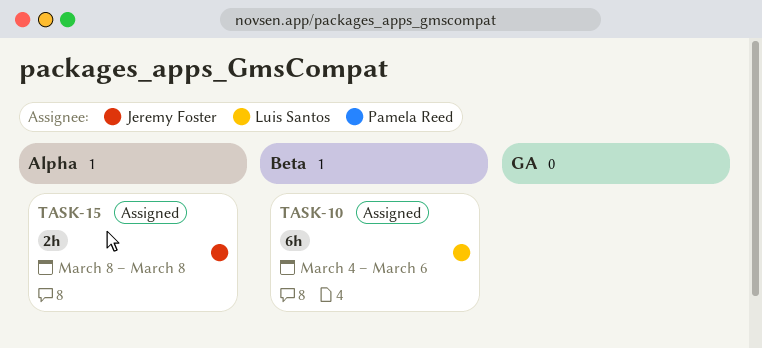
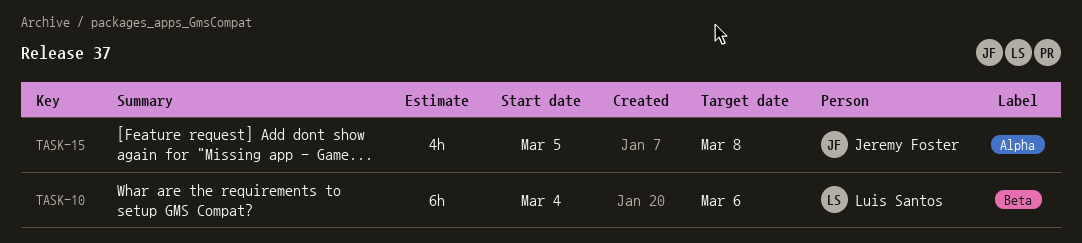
TASK-15, estimate: 2h -> 4h
TASK-15, start: Mar 8 -> Mar 5

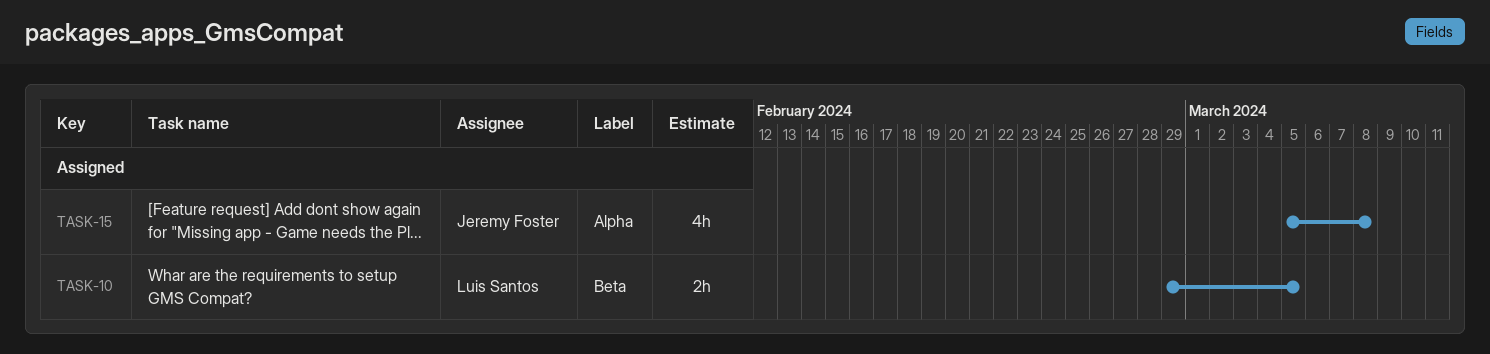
TASK-10, estimate: 6h -> 2h
TASK-10, start: Mar 4 -> Feb 29
TASK-10, due: Mar 6 -> Mar 5

